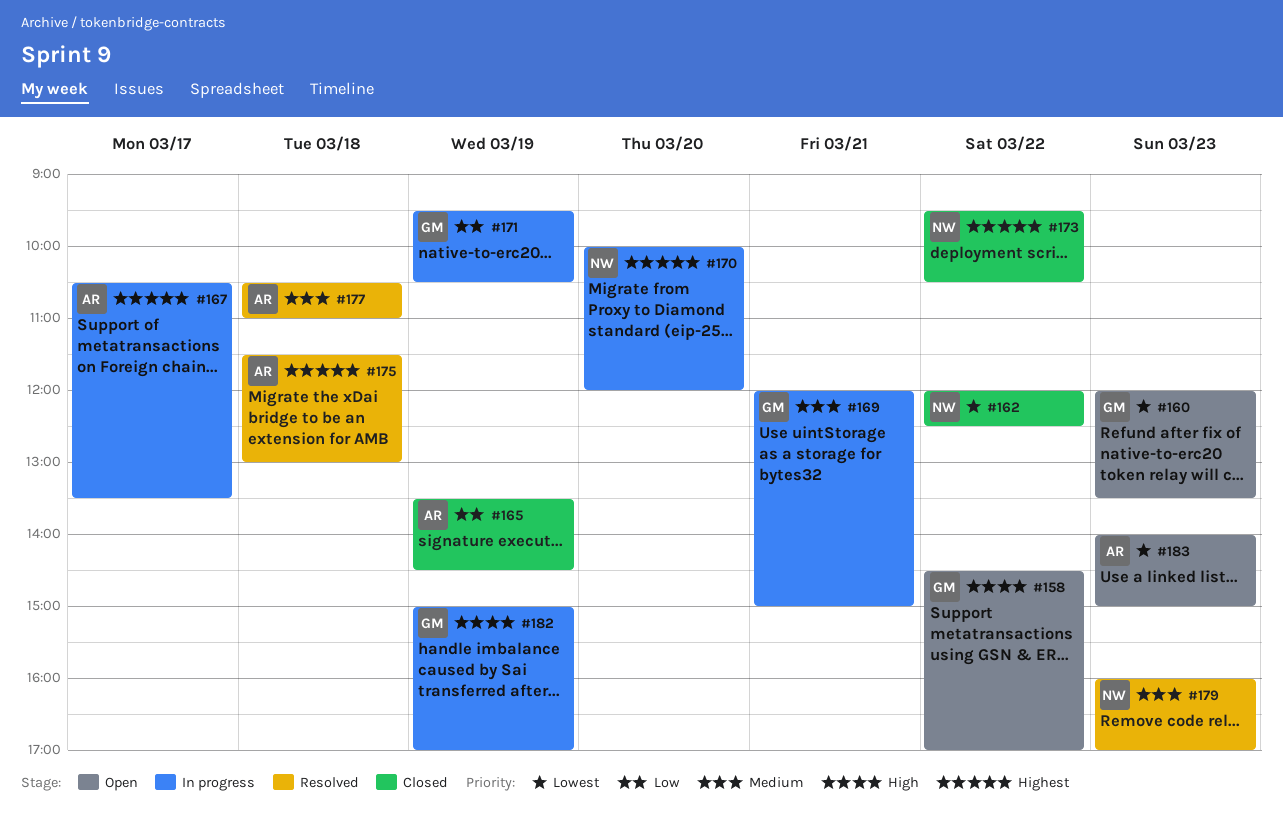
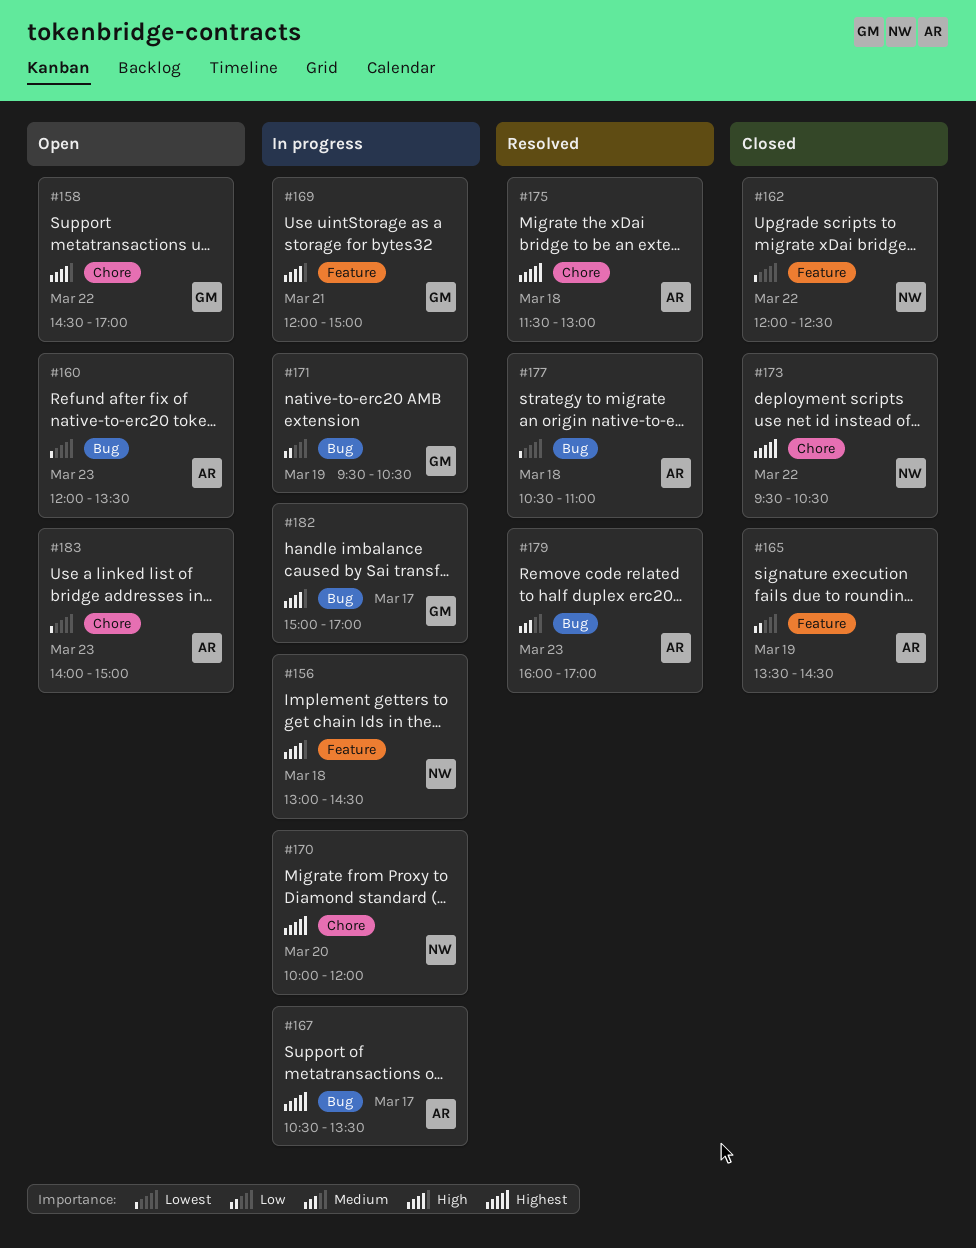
#156: none -> present
#160, owner: GM -> AR
#169, priority: Medium -> High
#177, priority: Medium -> Lowest
#179, owner: NW -> AR
#182, day: Mar 19 -> Mar 17

